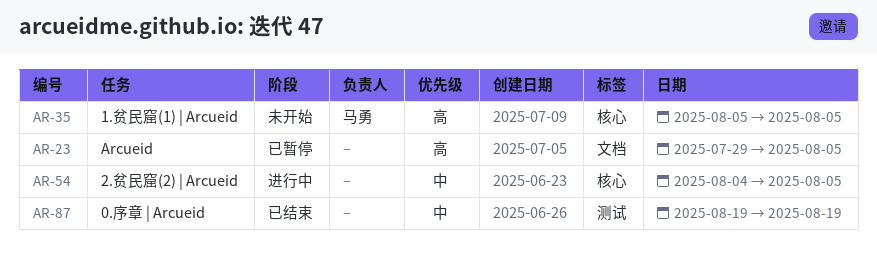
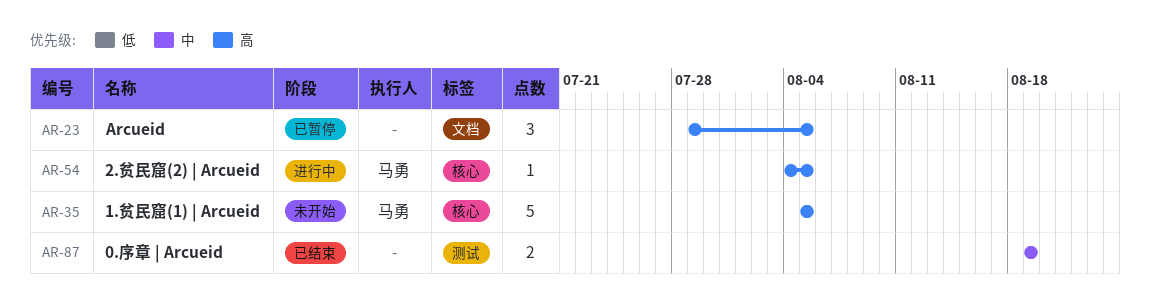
AR-54, owner: none -> 马勇
AR-54, priority: 中 -> 高

